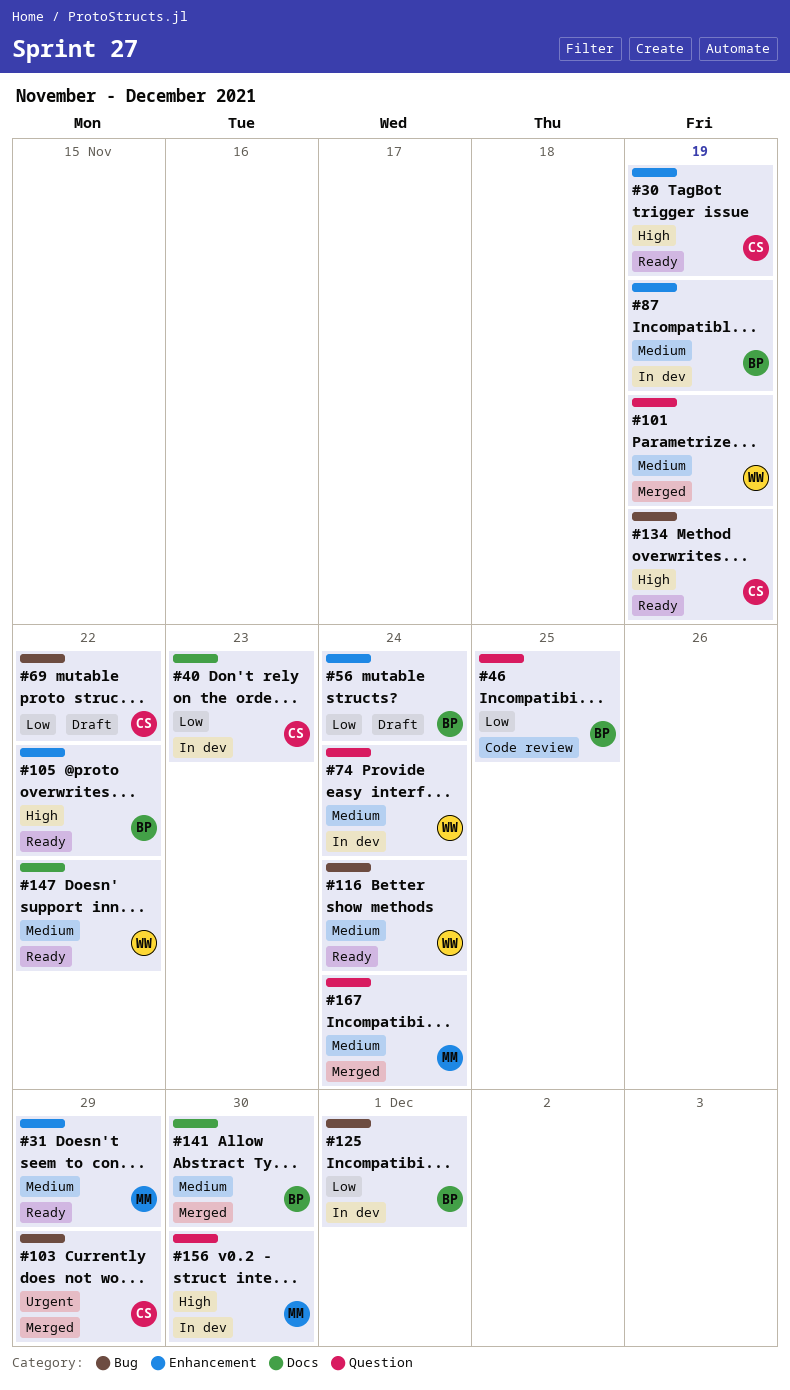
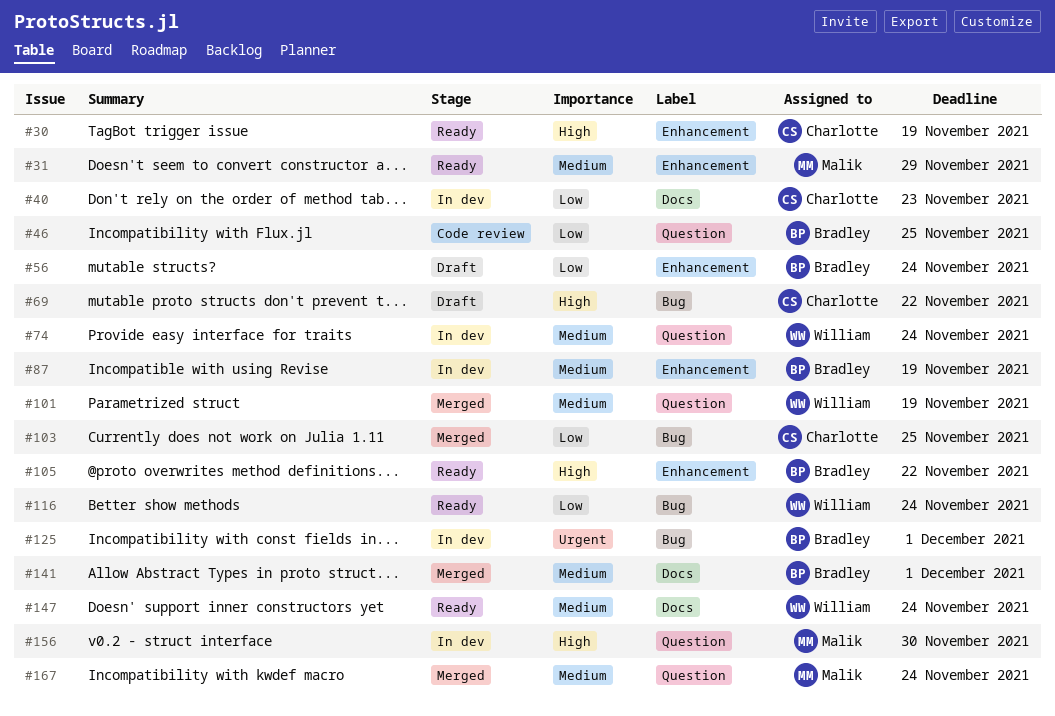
#69, priority: Low -> High
#103, priority: Urgent -> Low
#103, due: Nov 29 -> Nov 25
#116, priority: Medium -> Low
#125, priority: Low -> Urgent
#134: present -> none
#141, due: Nov 30 -> Dec 1
#147, due: Nov 22 -> Nov 24

